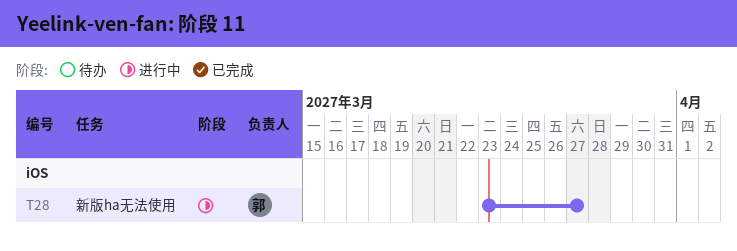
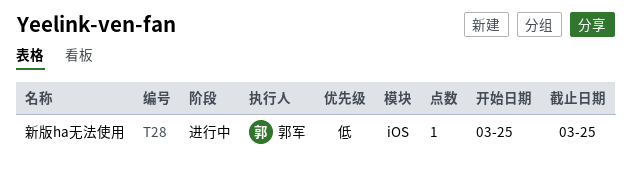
T28, start: Mar 23 -> Mar 25
T28, due: Mar 27 -> Mar 25

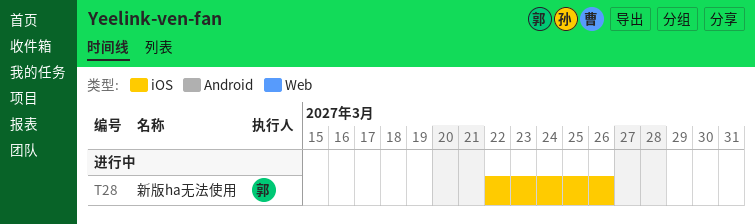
T28, start: Mar 25 -> Mar 22
T28, due: Mar 25 -> Mar 26

